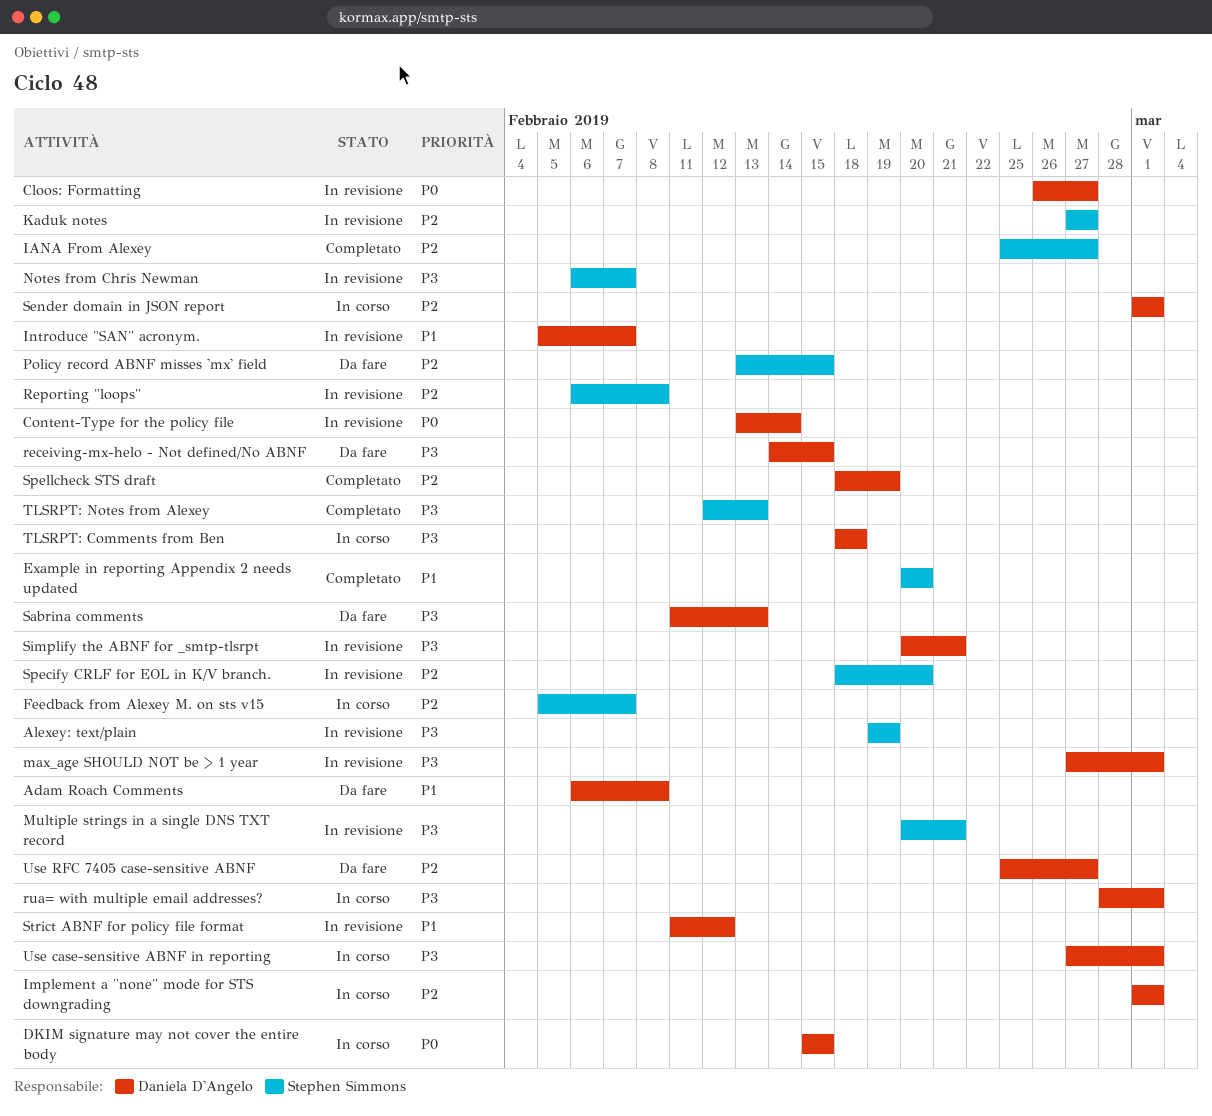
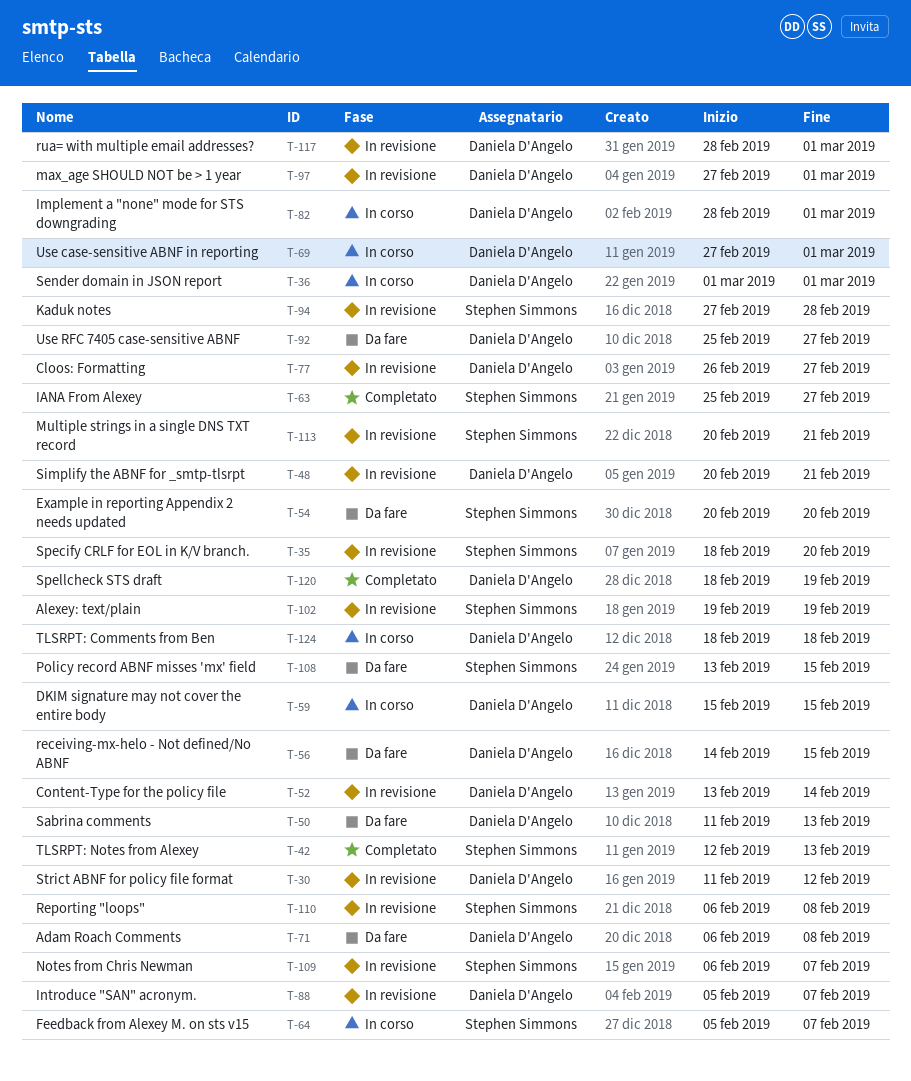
Example in reporting Appendix 2 needs updated, status: Completato -> Da fare
Implement a "none" mode for STS downgrading, start: Mar 1 -> Feb 28
Kaduk notes, due: Feb 27 -> Feb 28
rua= with multiple email addresses?, status: In corso -> In revisione

